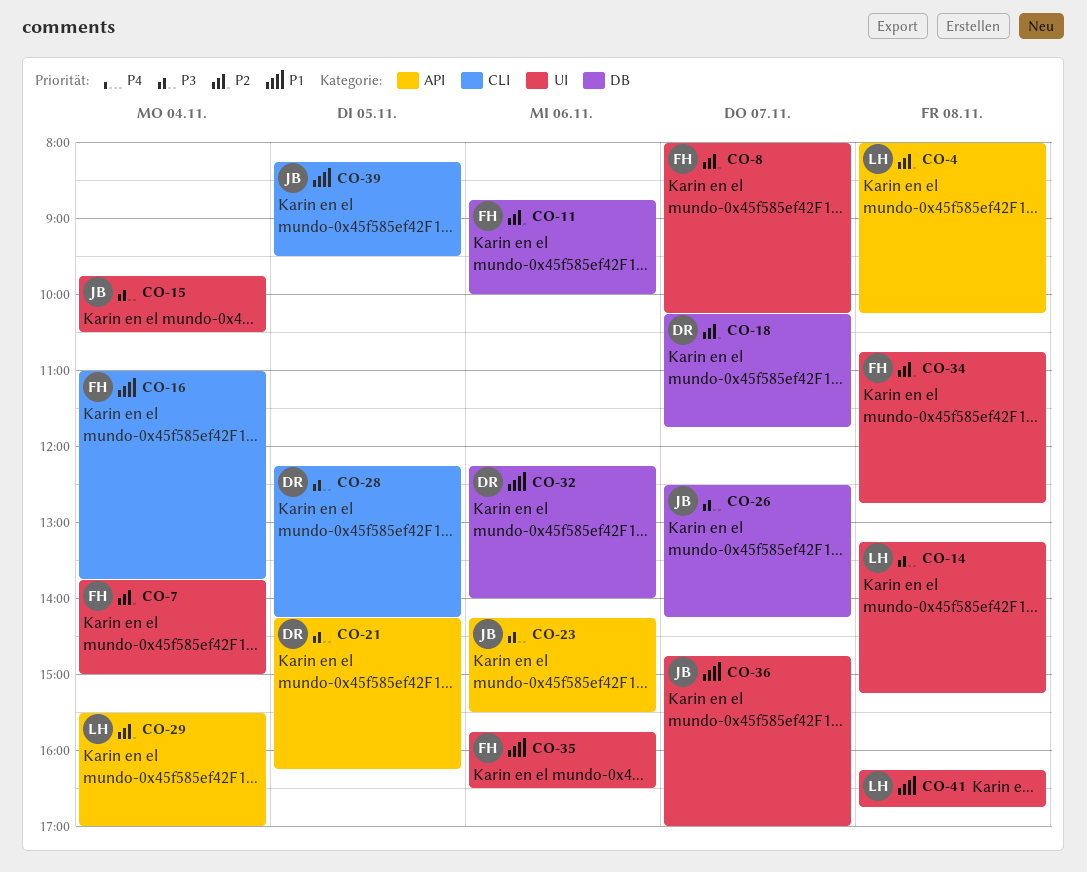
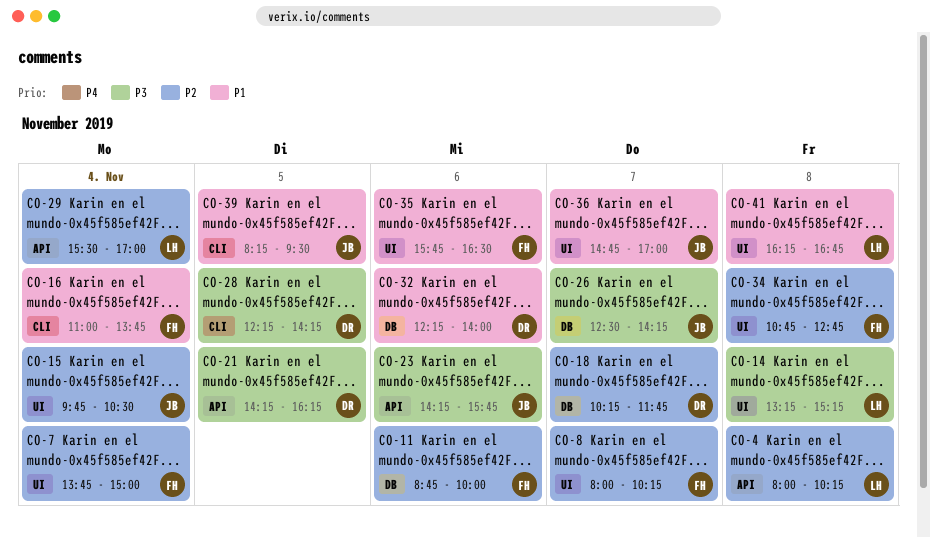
CO-15, priority: P3 -> P2
CO-23, ends: 15:30 -> 15:45

